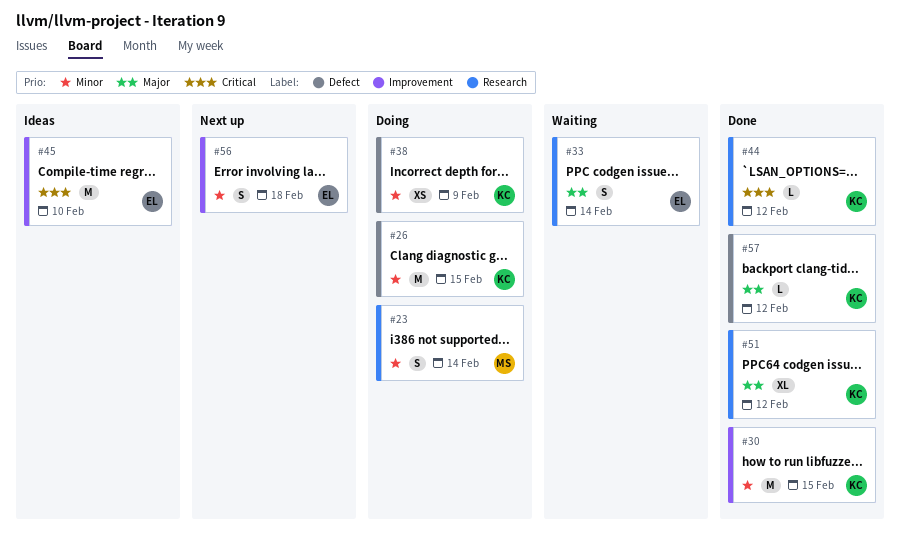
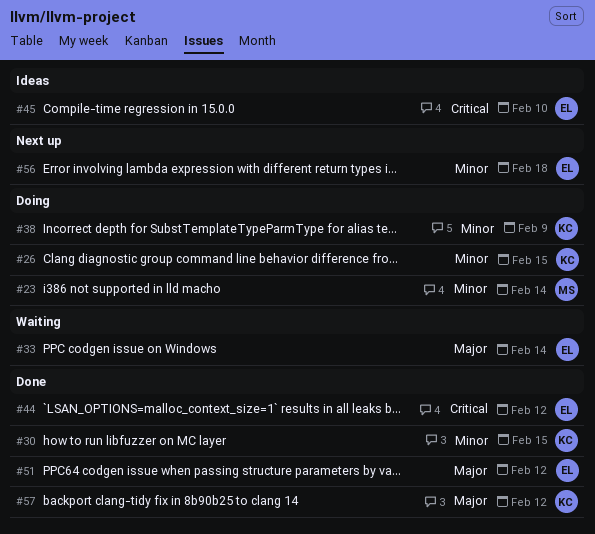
#44, owner: KC -> EL
#51, owner: KC -> EL

